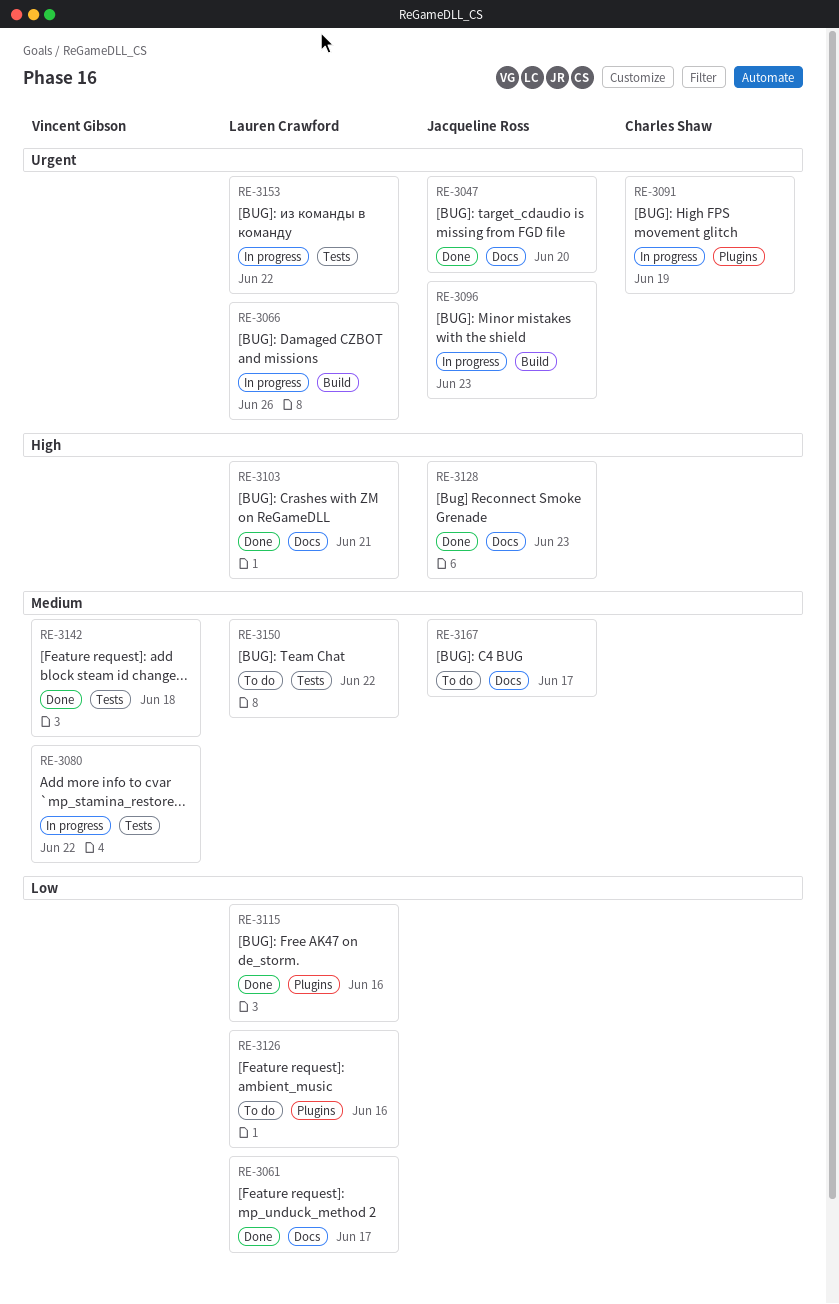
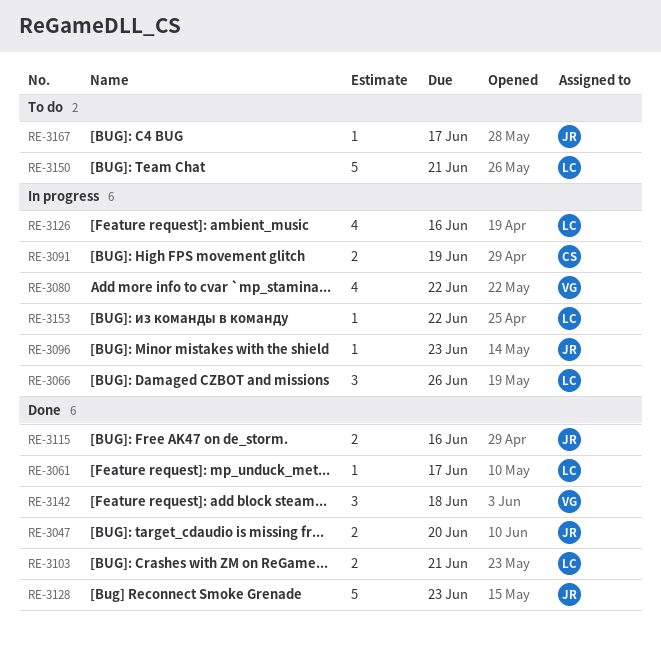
RE-3115, owner: Lauren Crawford -> Jacqueline Ross
RE-3126, status: To do -> In progress
RE-3150, due: Jun 22 -> Jun 21

